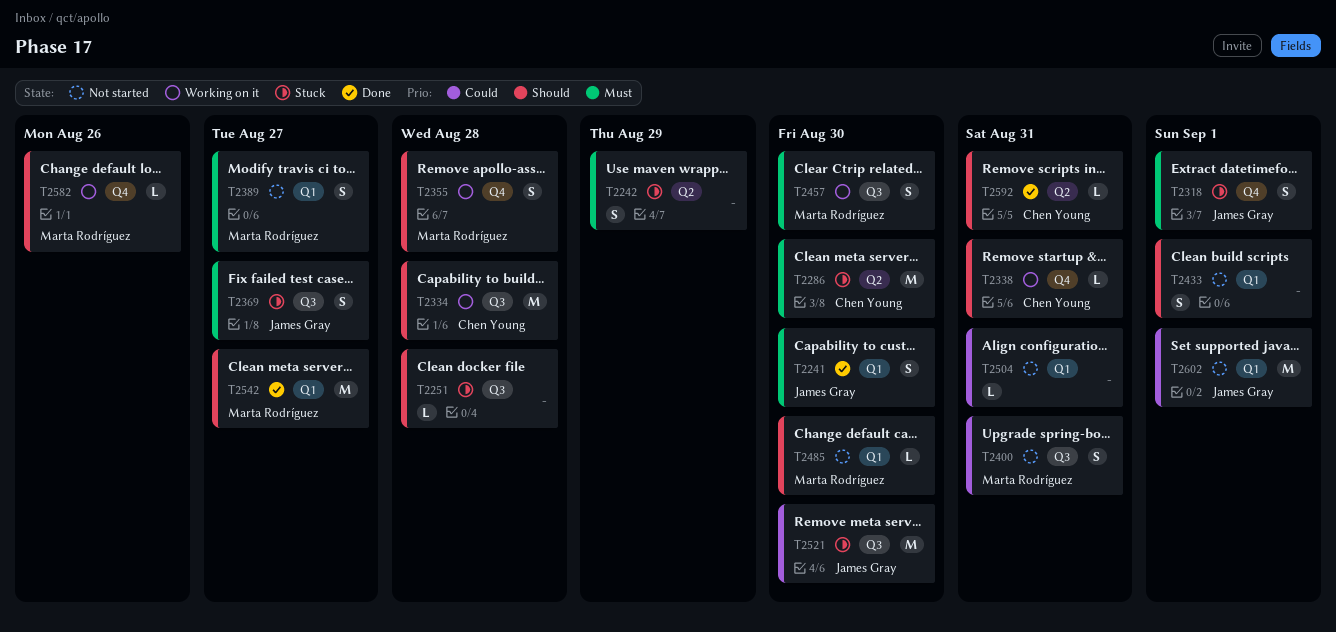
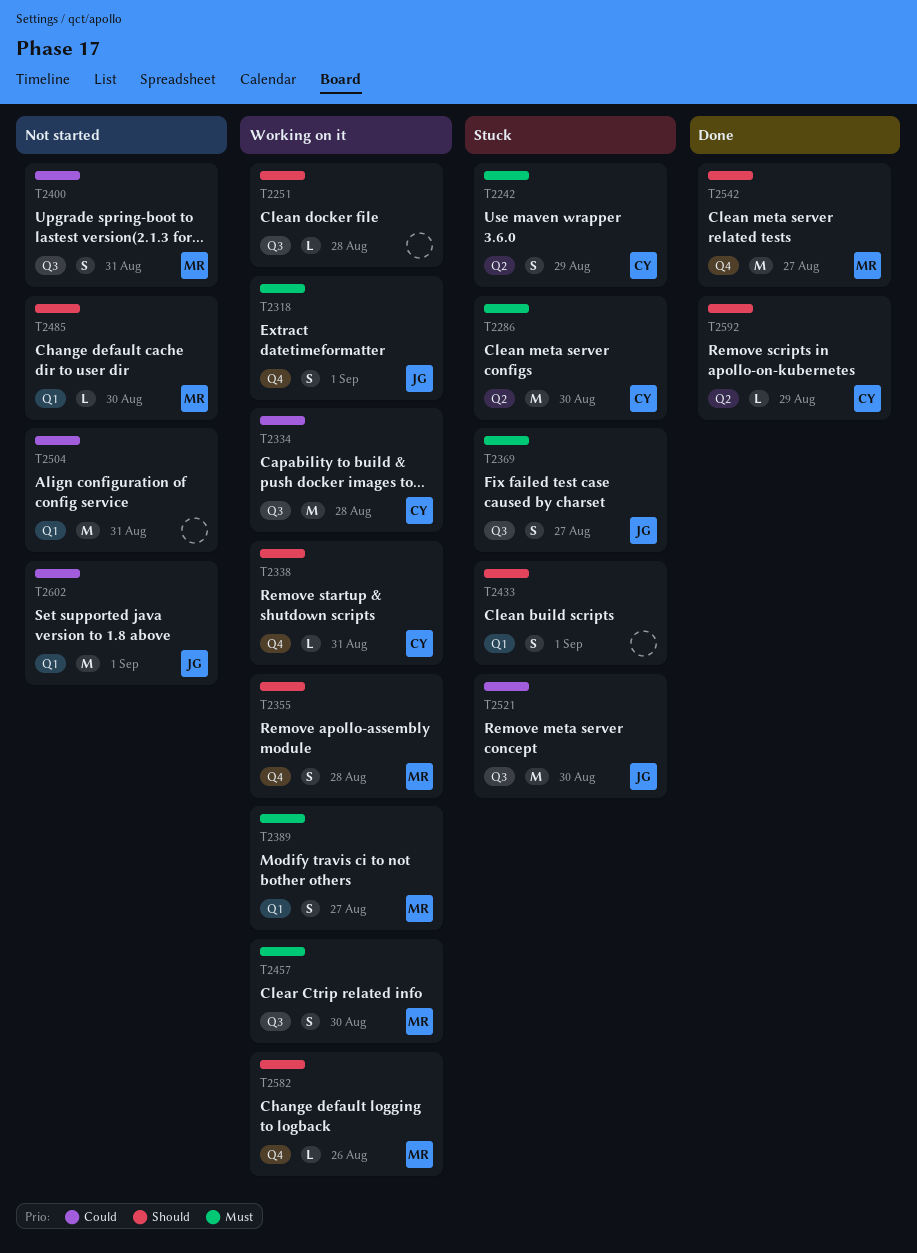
T2241: present -> none
T2242, owner: none -> Chen Young
T2251, status: Stuck -> Working on it
T2318, status: Stuck -> Working on it
T2334, priority: Should -> Could
T2389, status: Not started -> Working on it
T2433, status: Not started -> Stuck
T2504, estimate: L -> M
T2542, label: Q1 -> Q4
T2592, due: Aug 31 -> Aug 29

